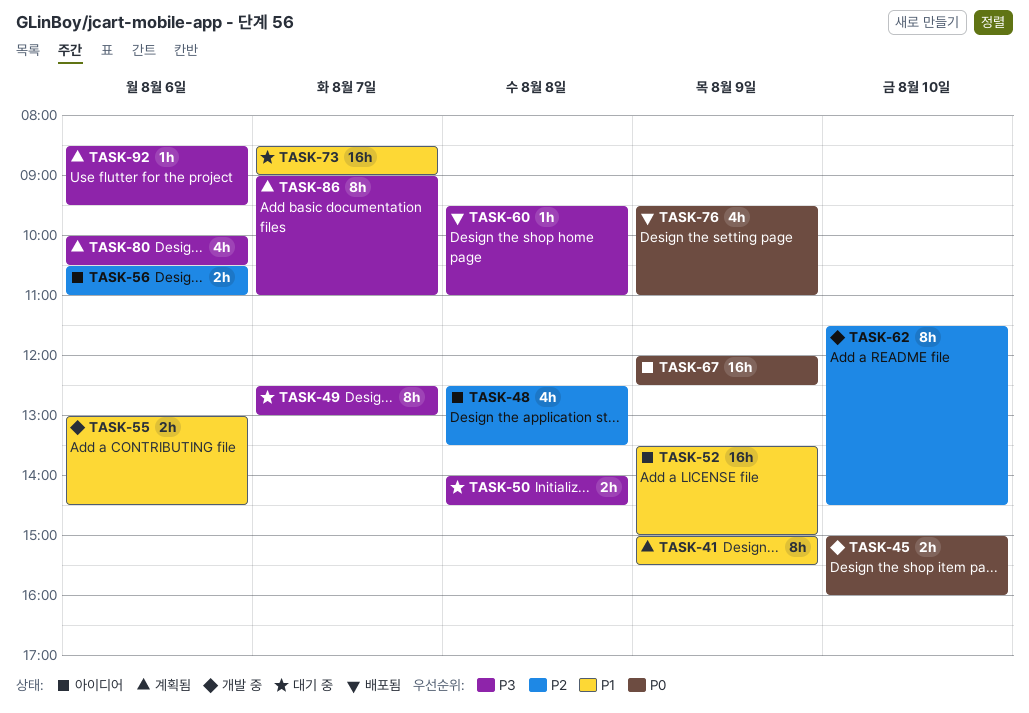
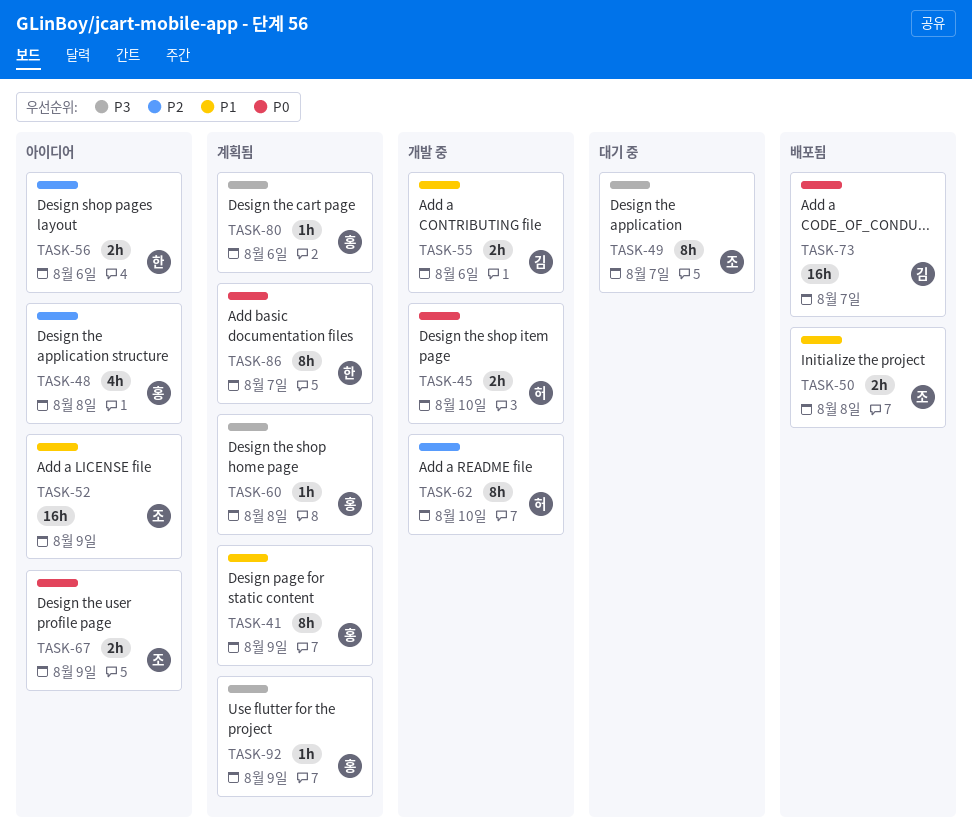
TASK-50, status: 대기 중 -> 배포됨
TASK-50, priority: P3 -> P1
TASK-60, status: 배포됨 -> 계획됨
TASK-67, estimate: 16h -> 2h
TASK-73, status: 대기 중 -> 배포됨
TASK-73, priority: P1 -> P0
TASK-76: present -> none
TASK-80, estimate: 4h -> 1h
TASK-86, priority: P3 -> P0
TASK-92, day: Aug 6 -> Aug 9

